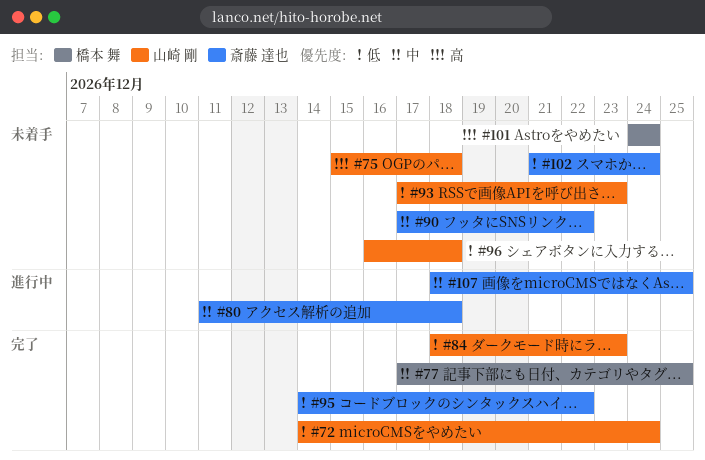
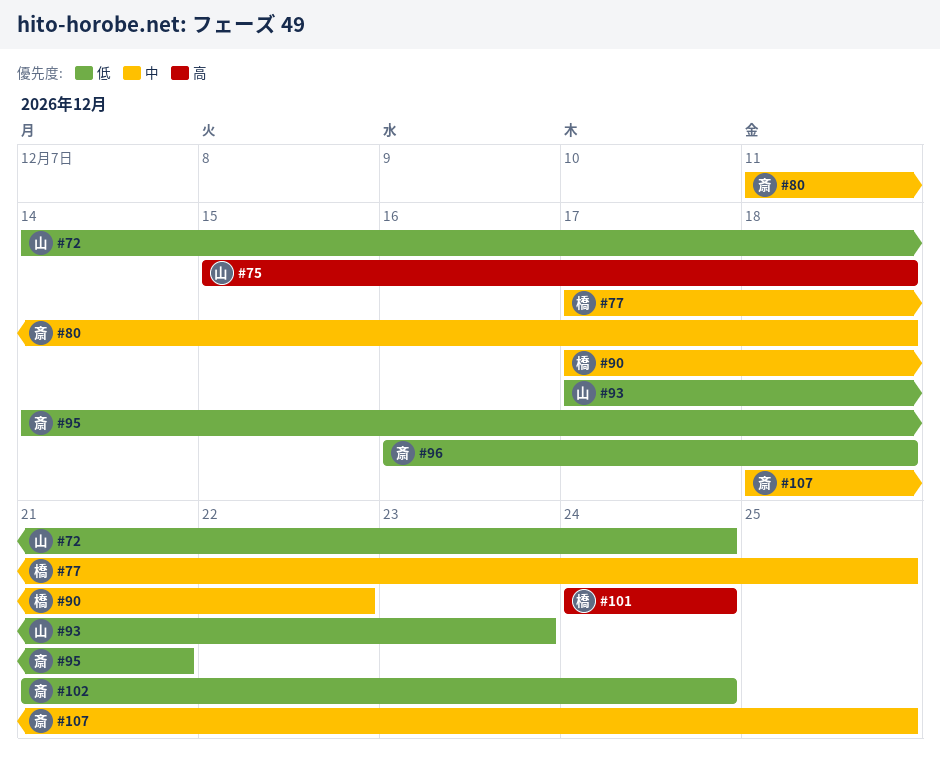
#84: present -> none
#90, owner: 斎藤 達也 -> 橋本 舞
#95, due: Dec 22 -> Dec 21
#96, owner: 山崎 剛 -> 斎藤 達也

